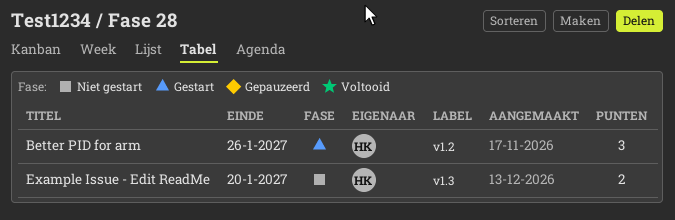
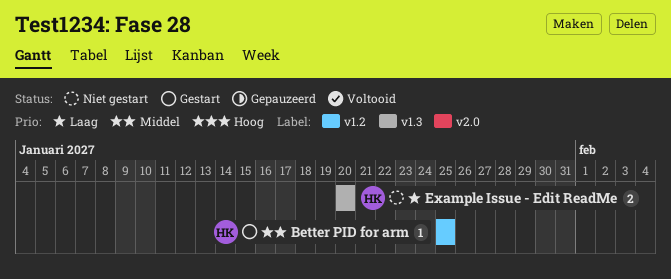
Better PID for arm, estimate: 3 -> 1
Better PID for arm, due: Jan 26 -> Jan 25

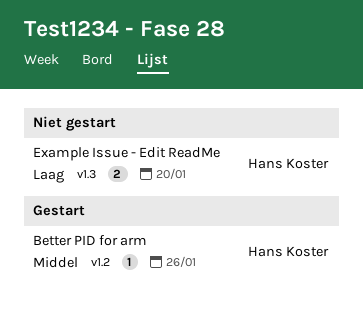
Better PID for arm, due: Jan 25 -> Jan 26

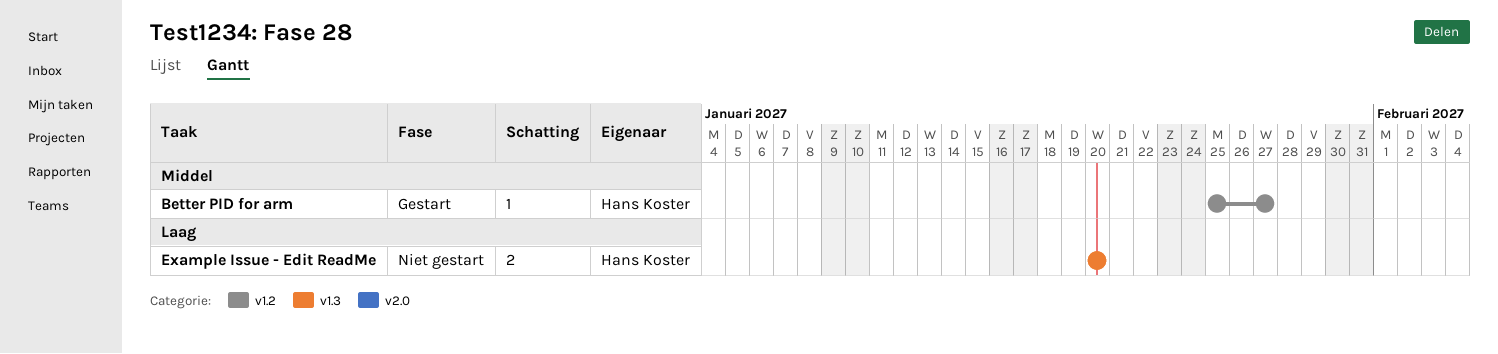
Better PID for arm, due: Jan 26 -> Jan 27

